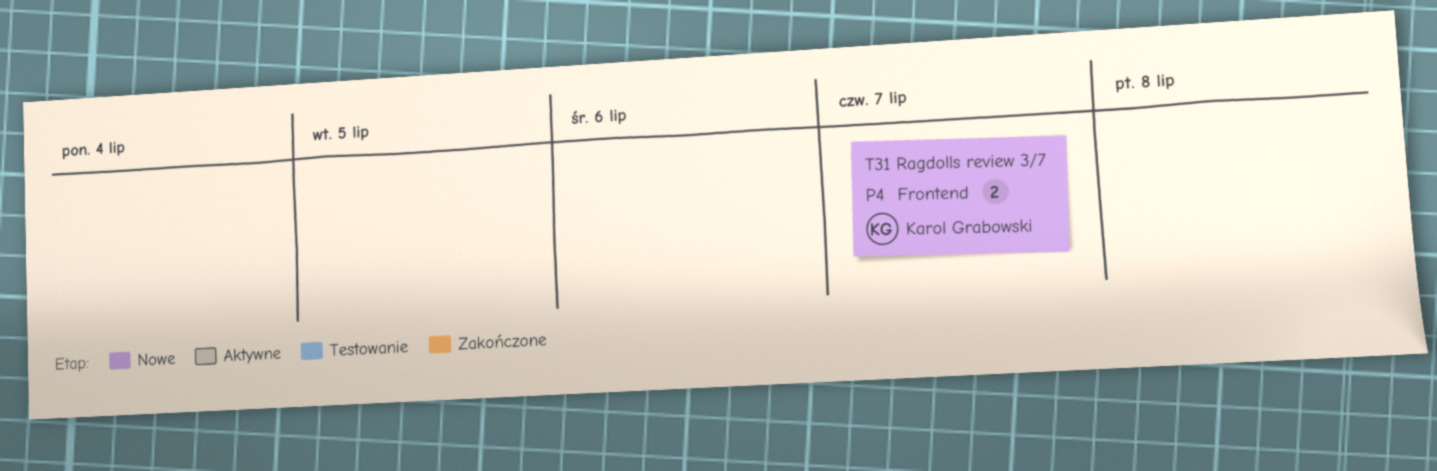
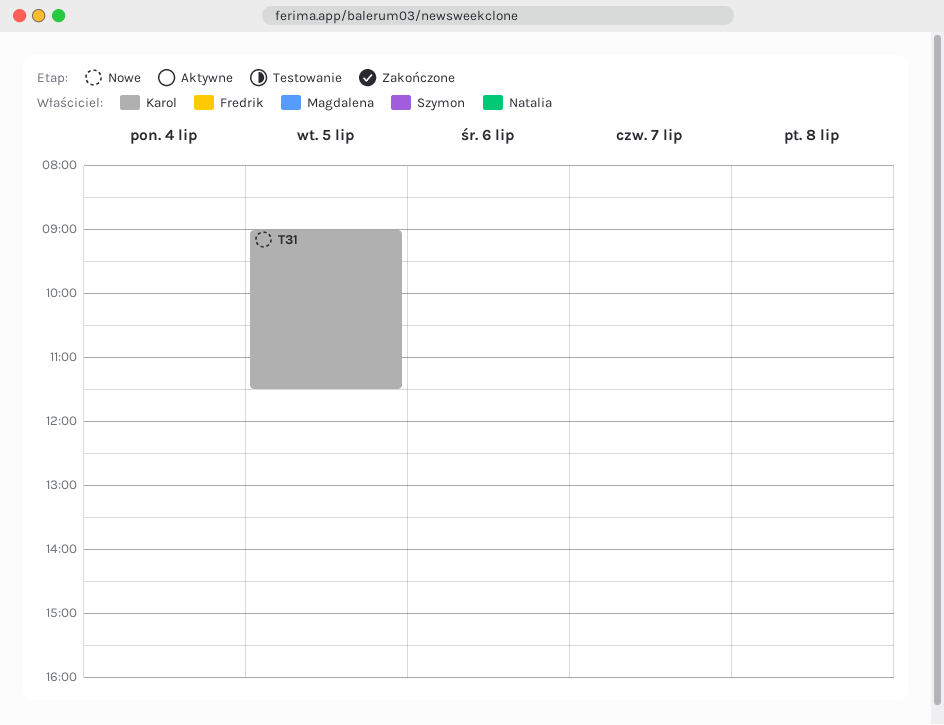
T31, day: Jul 7 -> Jul 5

